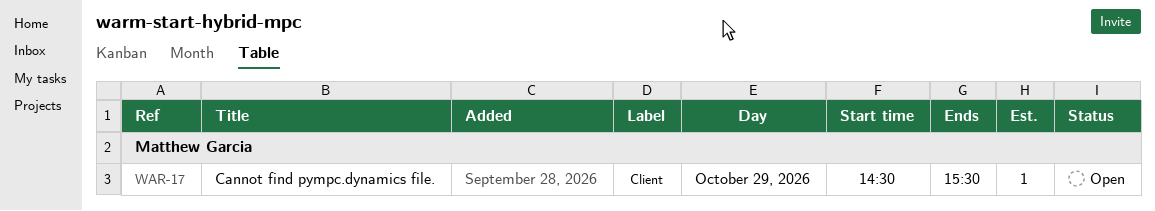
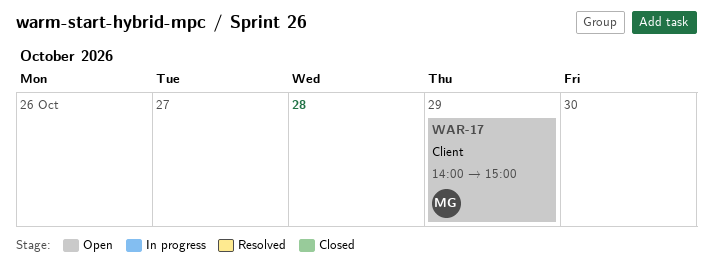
WAR-17, begins: 14:30 -> 14:00
WAR-17, ends: 15:30 -> 15:00

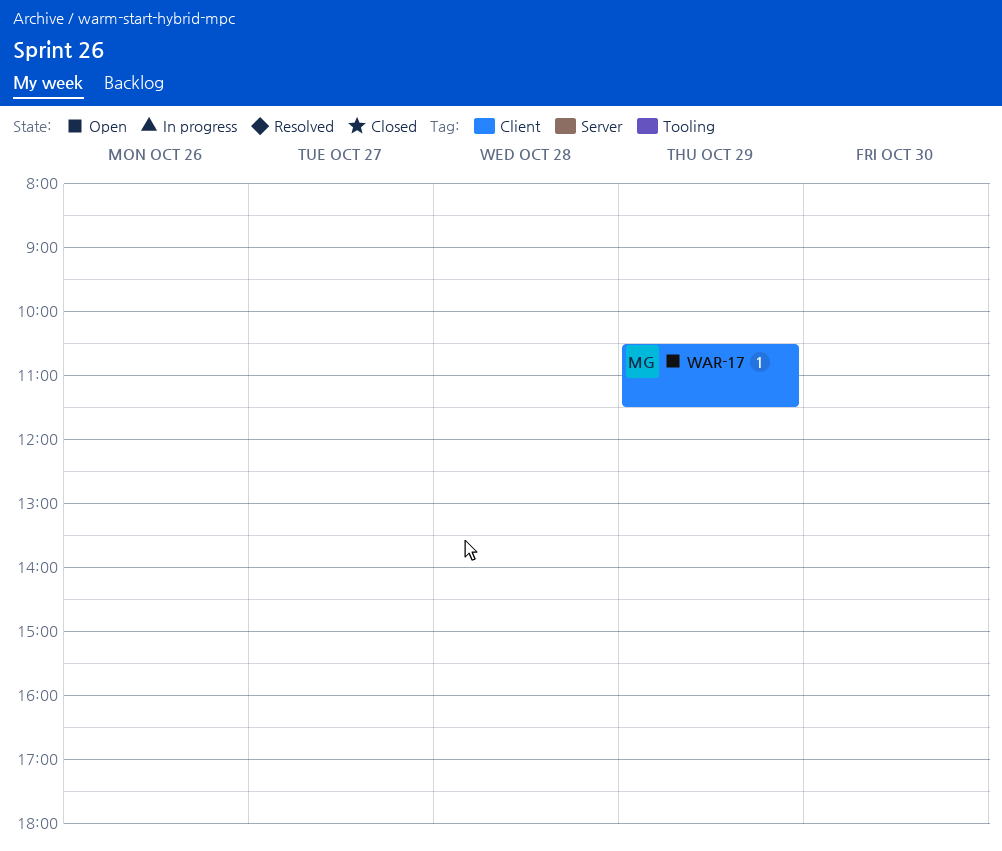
WAR-17, begins: 14:00 -> 10:30
WAR-17, ends: 15:00 -> 11:30

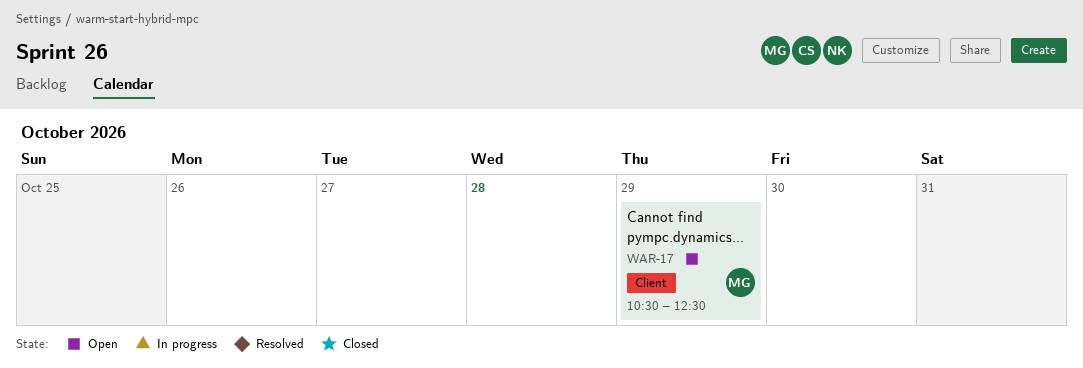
WAR-17, ends: 11:30 -> 12:30

